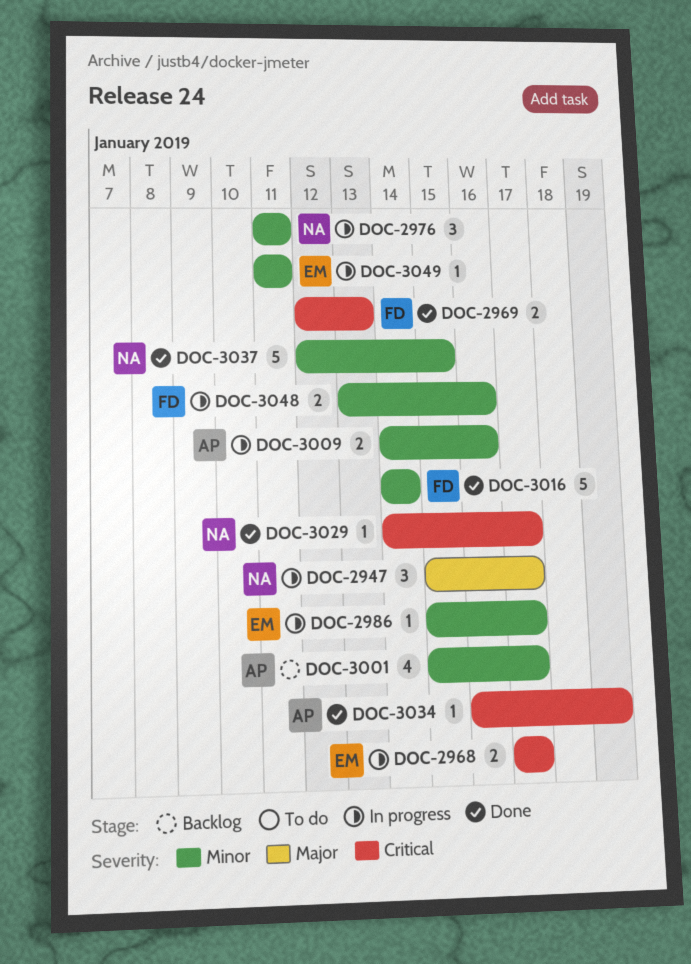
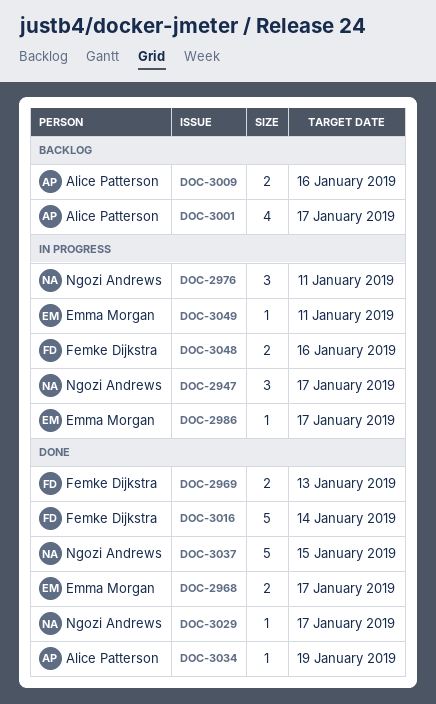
DOC-2968, status: In progress -> Done
DOC-3009, status: In progress -> Backlog

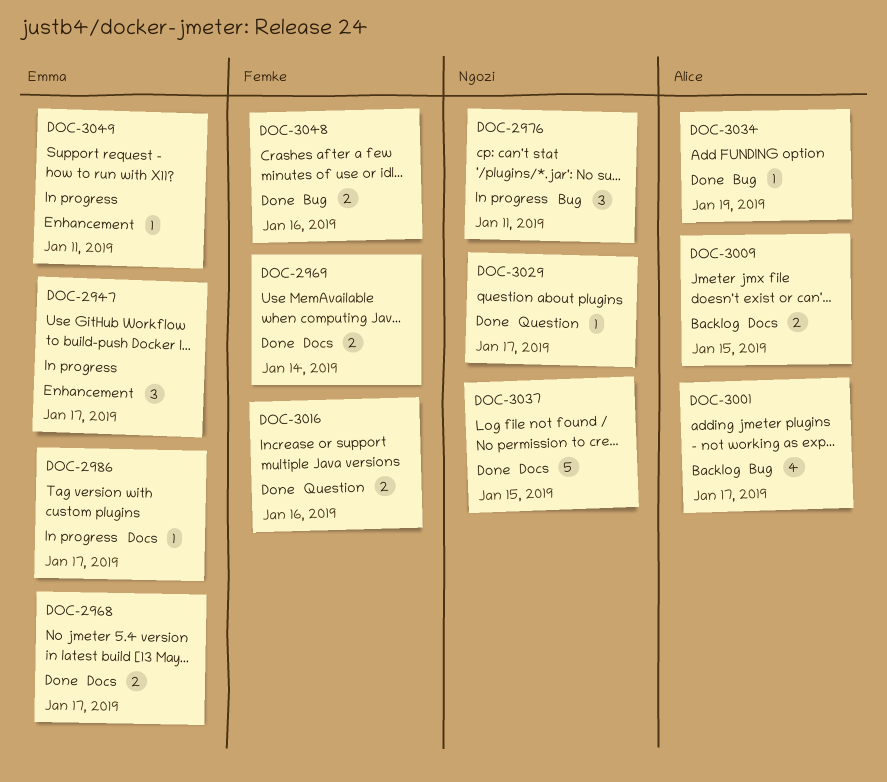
DOC-2947, owner: Ngozi Andrews -> Emma Morgan
DOC-2969, due: Jan 13 -> Jan 14
DOC-3009, due: Jan 16 -> Jan 15
DOC-3016, estimate: 5 -> 2
DOC-3016, due: Jan 14 -> Jan 16
DOC-3048, status: In progress -> Done

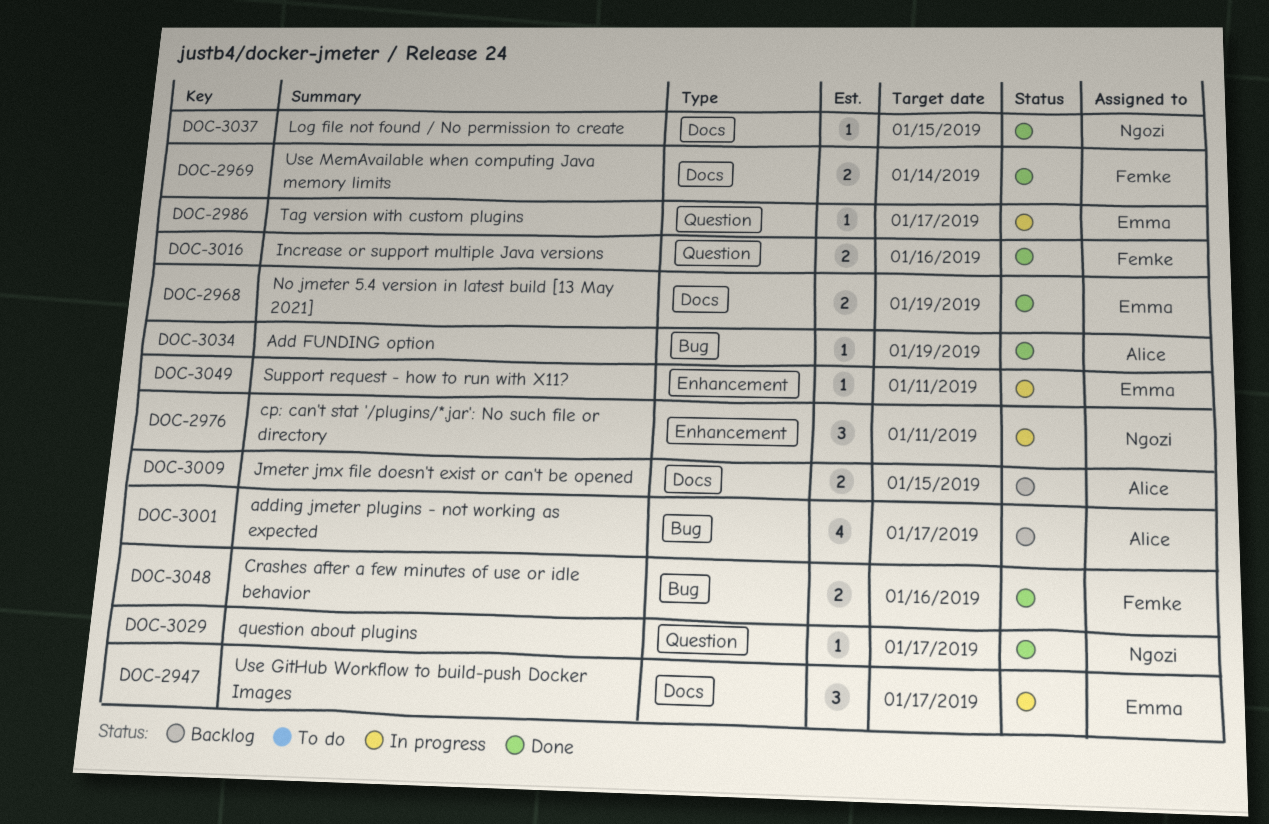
DOC-2947, label: Enhancement -> Docs
DOC-2968, due: Jan 17 -> Jan 19
DOC-2976, label: Bug -> Enhancement
DOC-2986, label: Docs -> Question
DOC-3037, estimate: 5 -> 1

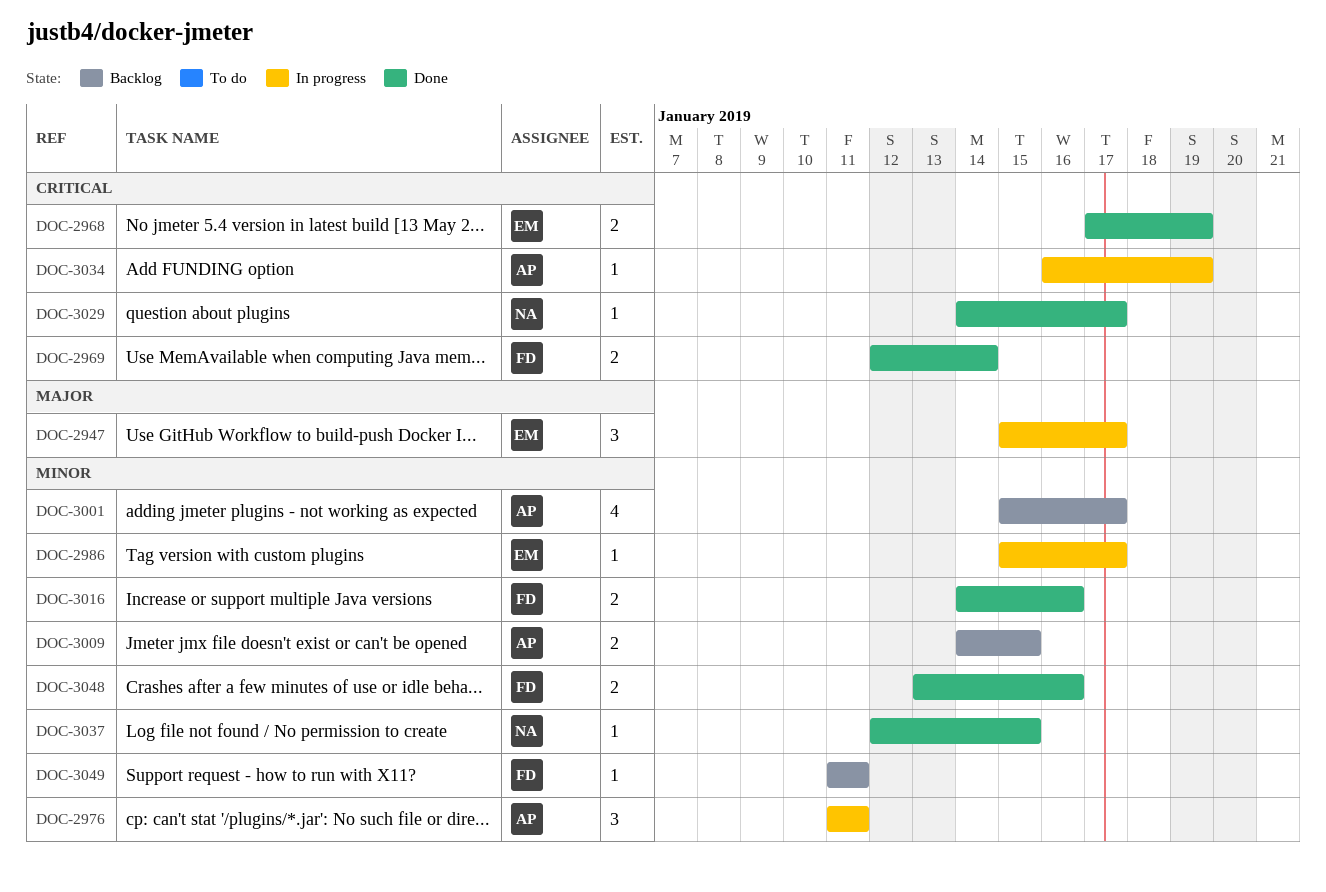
DOC-2976, owner: Ngozi -> Alice
DOC-3034, status: Done -> In progress
DOC-3049, status: In progress -> Backlog
DOC-3049, owner: Emma -> Femke

